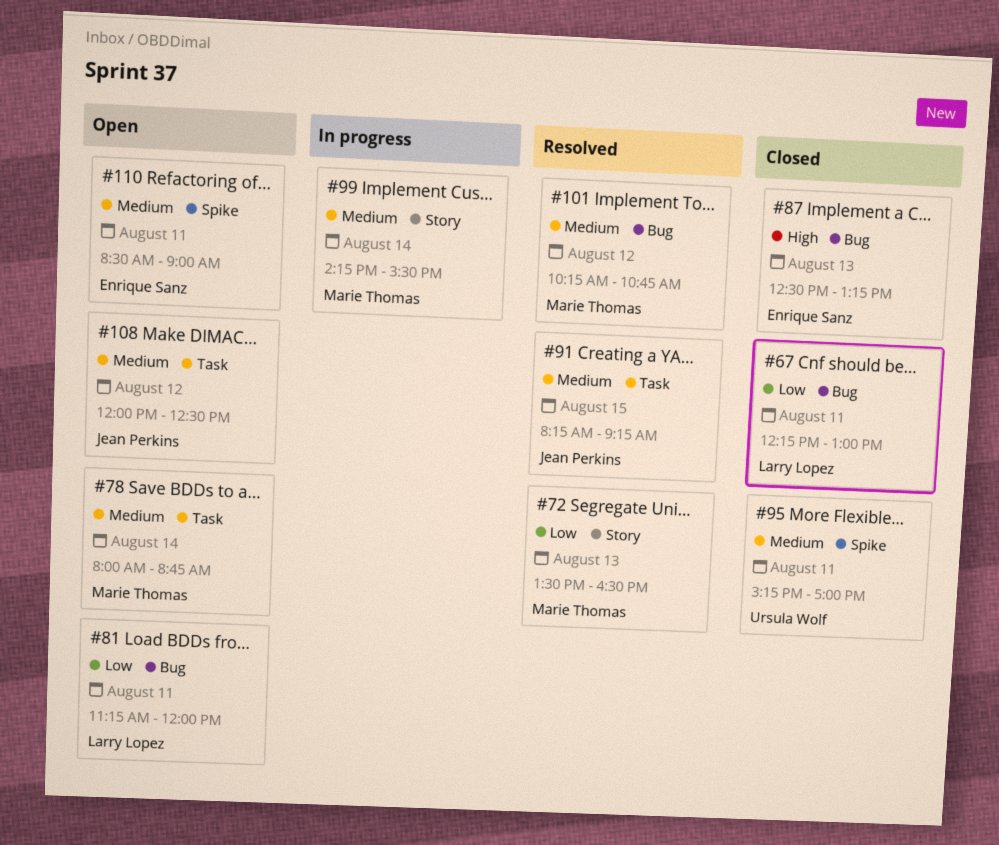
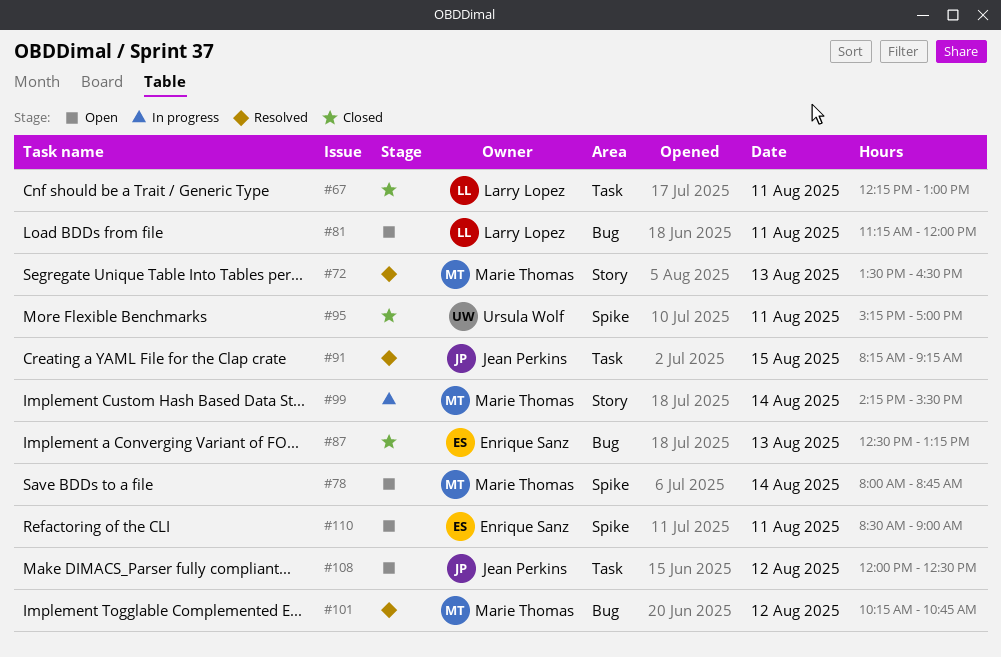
#67, label: Bug -> Task
#78, label: Task -> Spike

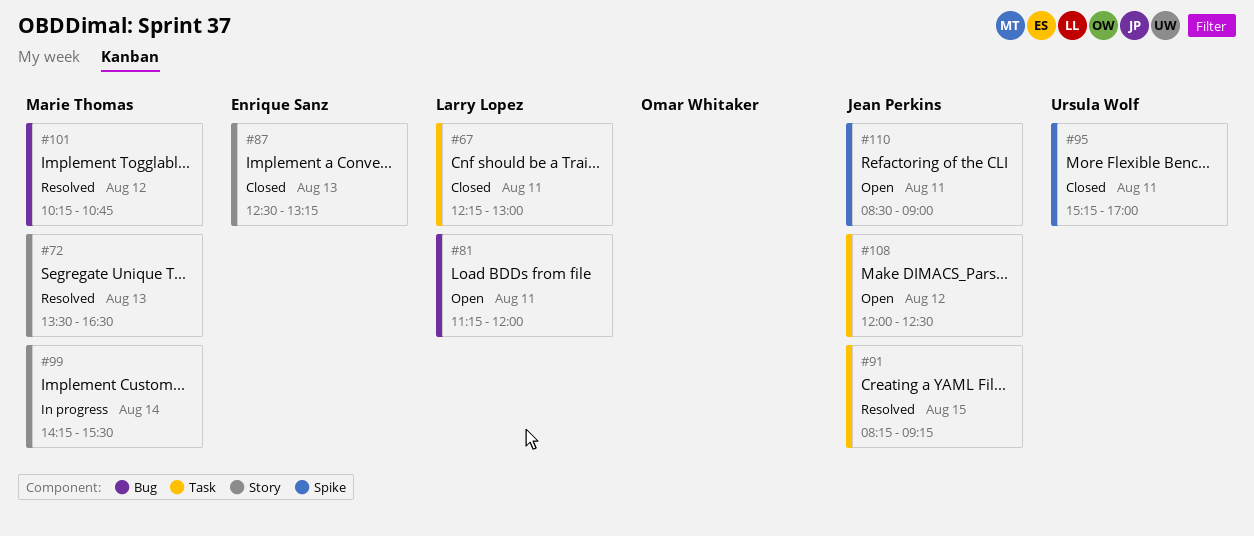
#78: present -> none
#87, label: Bug -> Story
#110, owner: Enrique Sanz -> Jean Perkins

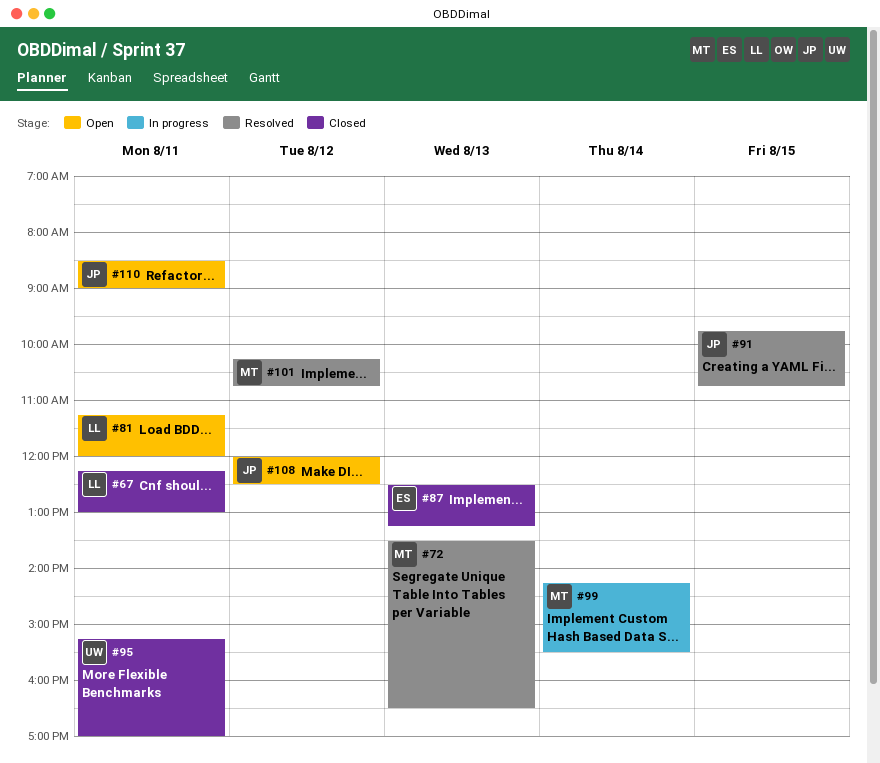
#91, begins: 08:15 -> 09:45
#91, ends: 09:15 -> 10:45

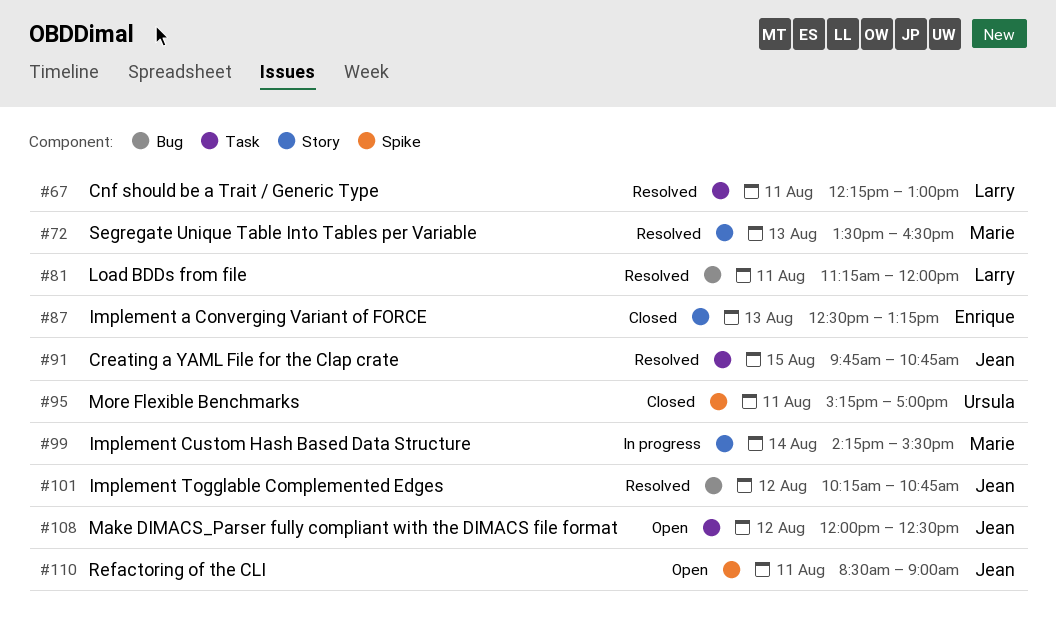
#67, status: Closed -> Resolved
#81, status: Open -> Resolved
#101, owner: Marie -> Jean

